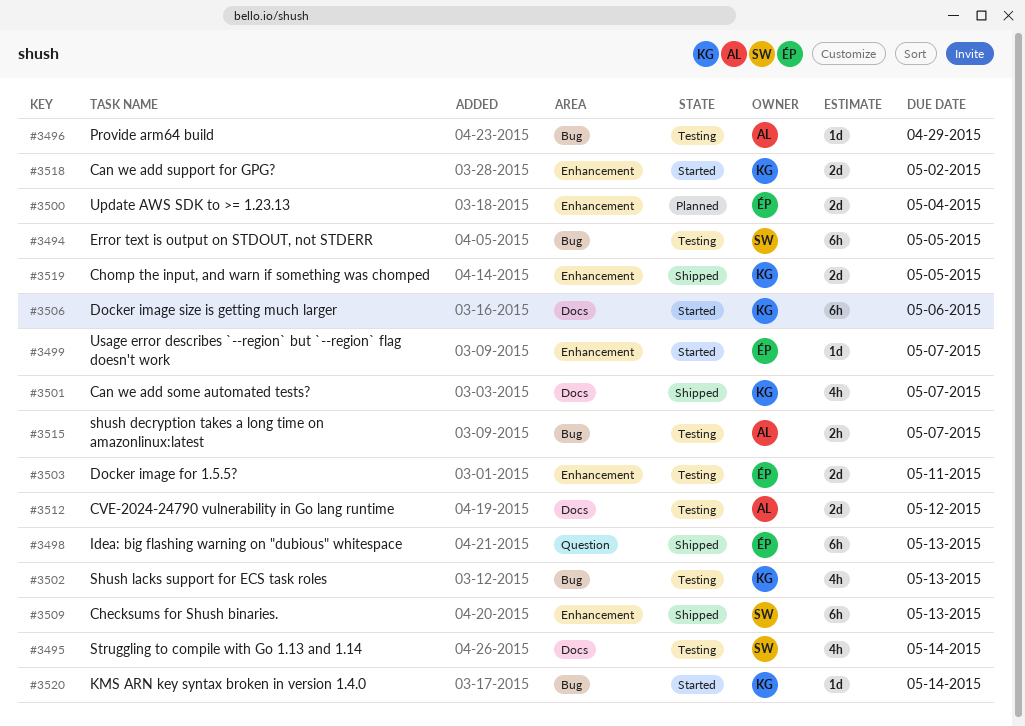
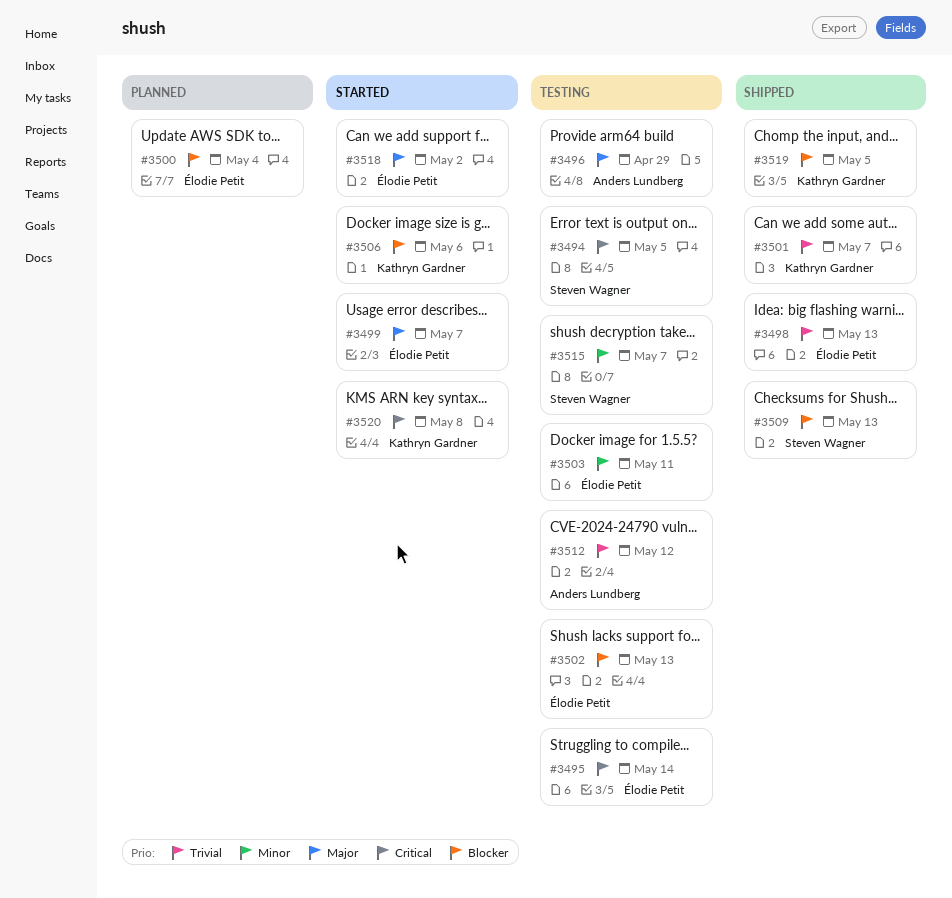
#3495, owner: Steven Wagner -> Élodie Petit
#3502, owner: Kathryn Gardner -> Élodie Petit
#3515, owner: Anders Lundberg -> Steven Wagner
#3518, owner: Kathryn Gardner -> Élodie Petit
#3520, due: May 14 -> May 8

